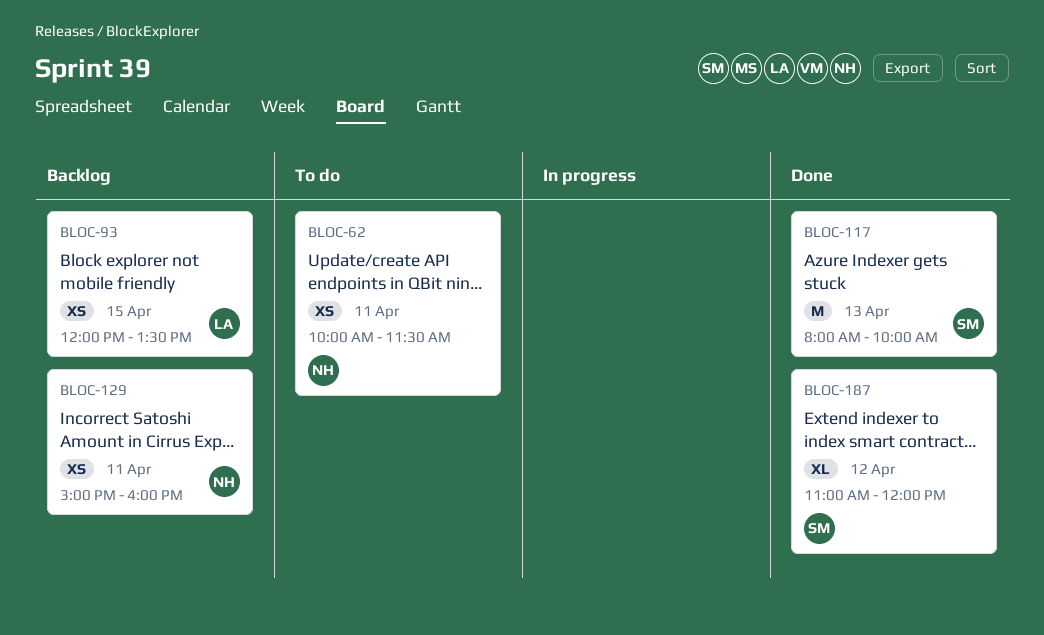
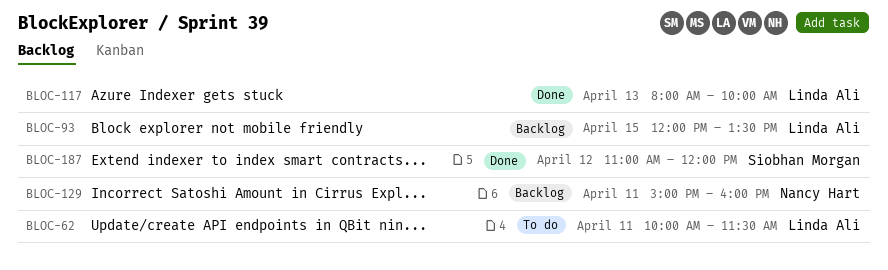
BLOC-62, owner: Nancy Hart -> Linda Ali
BLOC-117, owner: Siobhan Morgan -> Linda Ali

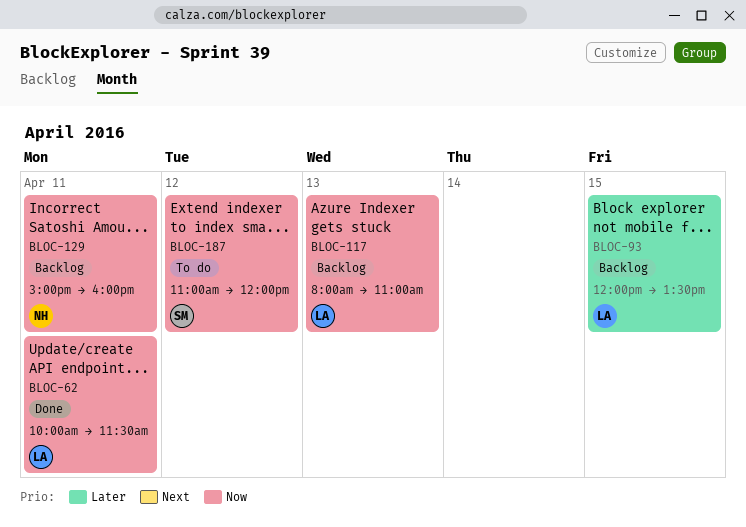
BLOC-62, status: To do -> Done
BLOC-117, status: Done -> Backlog
BLOC-117, ends: 10:00 -> 11:00
BLOC-187, status: Done -> To do

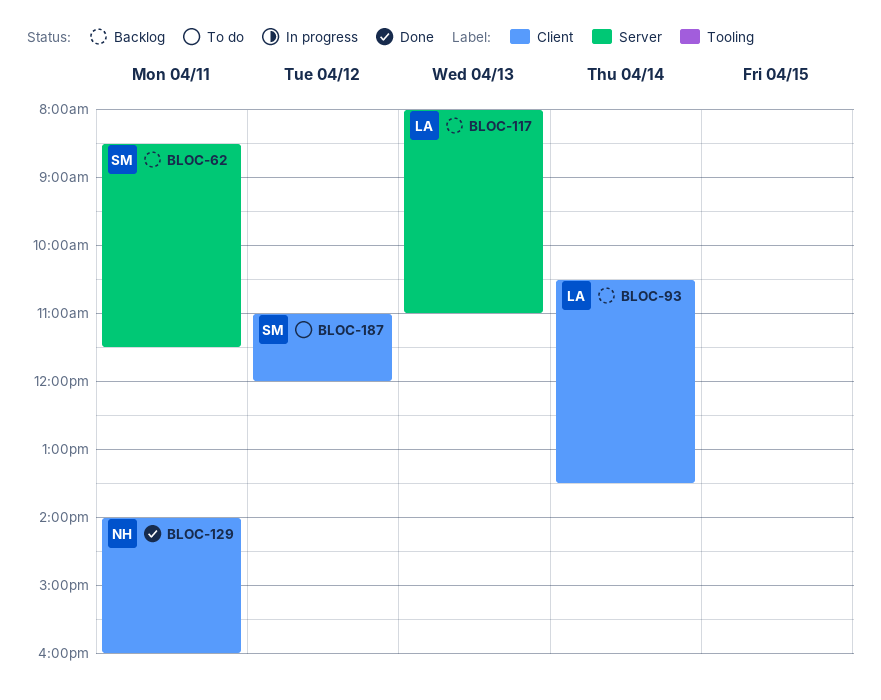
BLOC-62, status: Done -> Backlog
BLOC-62, owner: LA -> SM
BLOC-62, begins: 10:00 -> 08:30
BLOC-93, day: Apr 15 -> Apr 14
BLOC-93, begins: 12:00 -> 10:30
BLOC-129, status: Backlog -> Done
BLOC-129, begins: 15:00 -> 14:00

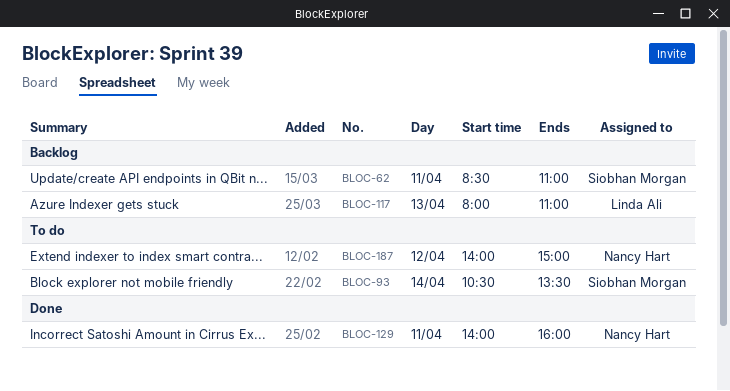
BLOC-62, ends: 11:30 -> 11:00
BLOC-93, status: Backlog -> To do
BLOC-93, owner: Linda Ali -> Siobhan Morgan
BLOC-187, owner: Siobhan Morgan -> Nancy Hart
BLOC-187, begins: 11:00 -> 14:00
BLOC-187, ends: 12:00 -> 15:00

